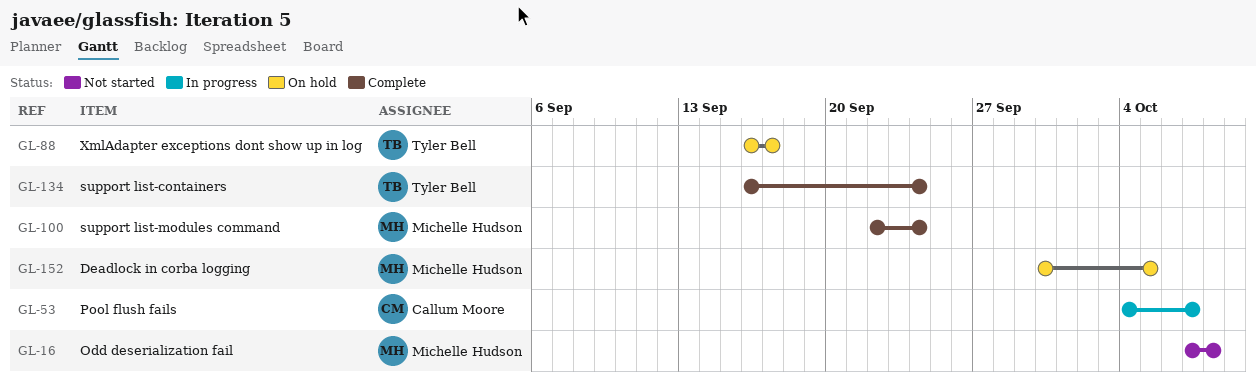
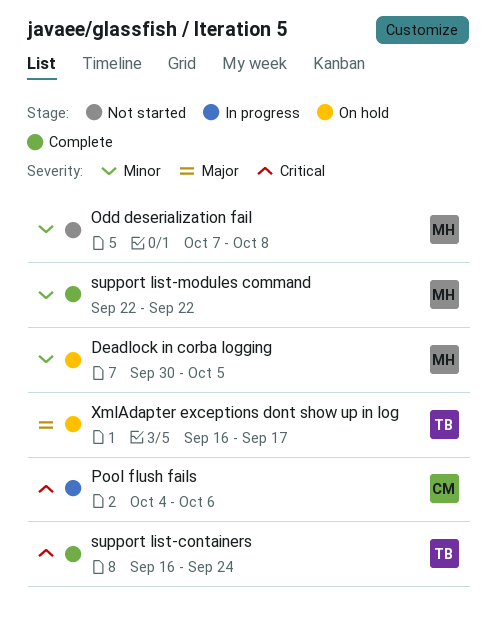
Pool flush fails, due: Oct 7 -> Oct 6
support list-modules command, due: Sep 24 -> Sep 22

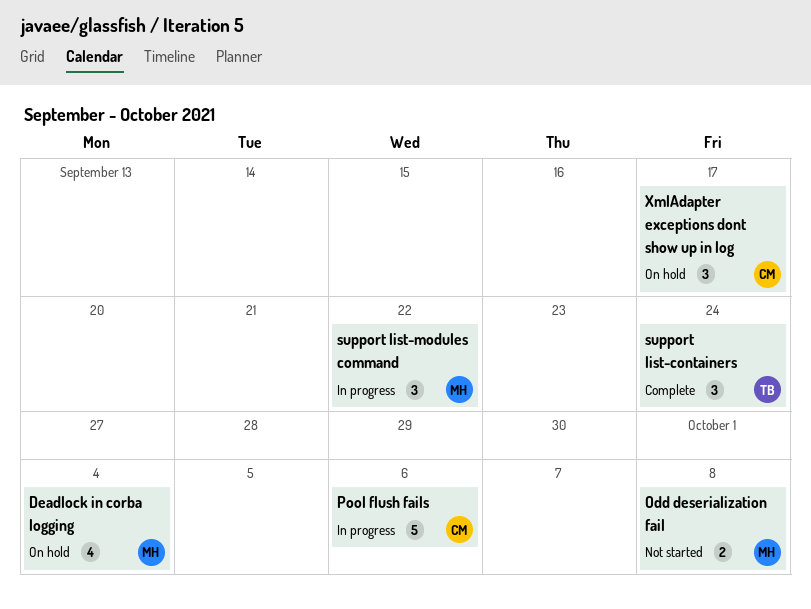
Deadlock in corba logging, due: Oct 5 -> Oct 4
support list-modules command, status: Complete -> In progress
XmlAdapter exceptions dont show up in log, owner: TB -> CM

